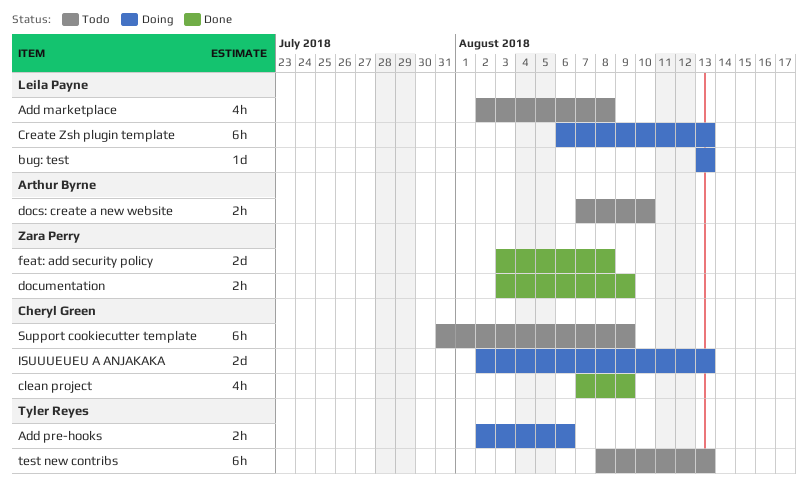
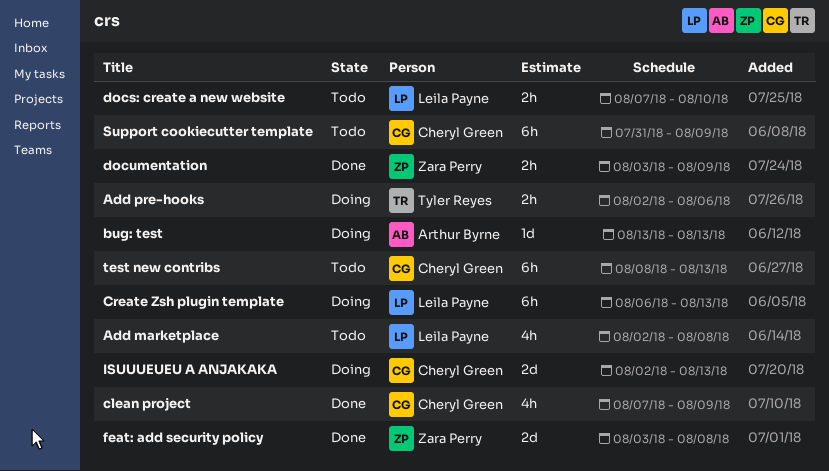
bug: test, owner: Leila Payne -> Arthur Byrne
docs: create a new website, owner: Arthur Byrne -> Leila Payne
test new contribs, owner: Tyler Reyes -> Cheryl Green

